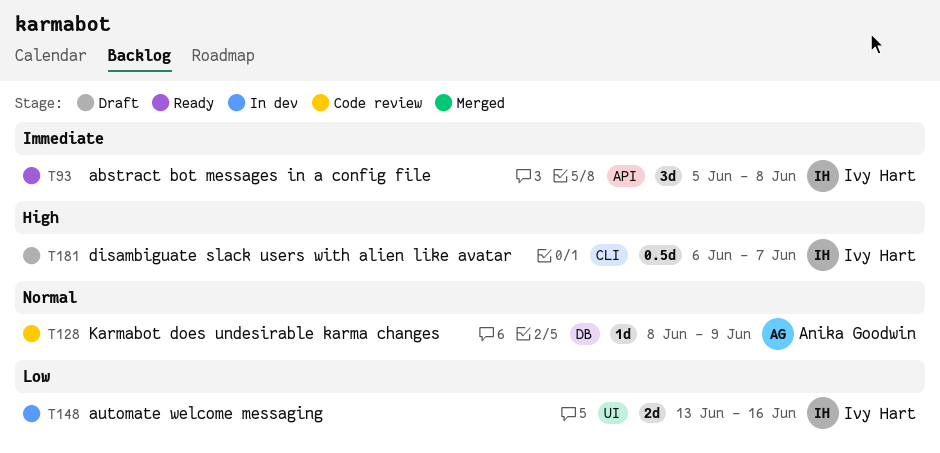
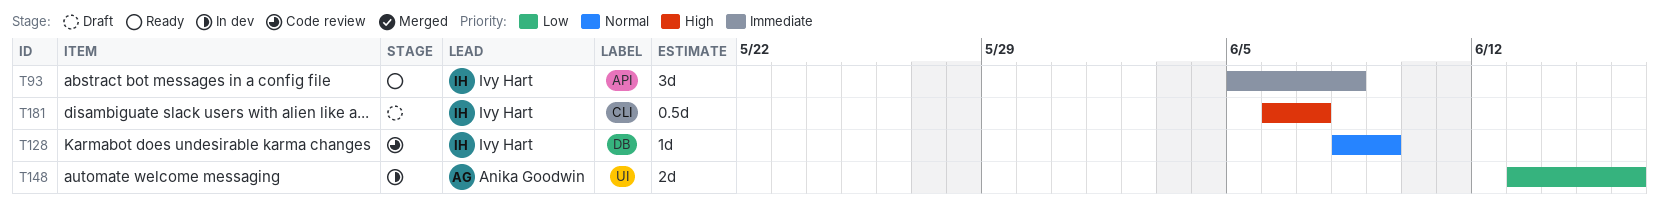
T128, owner: Anika Goodwin -> Ivy Hart
T148, owner: Ivy Hart -> Anika Goodwin

